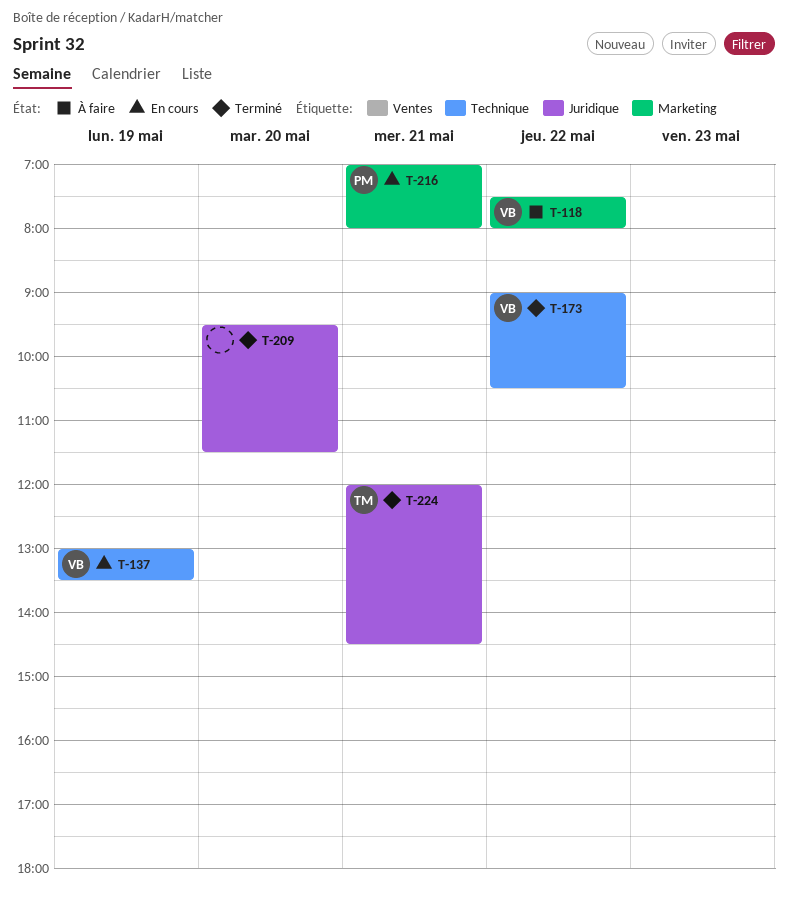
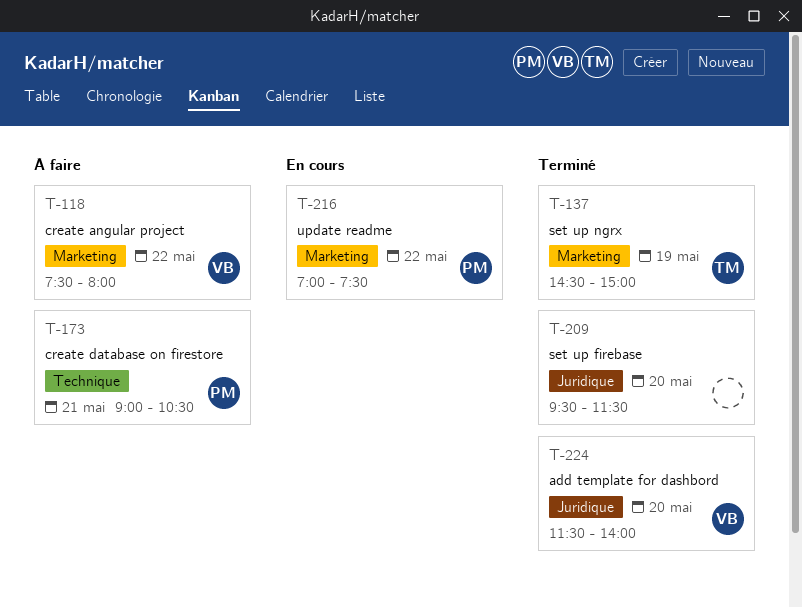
T-137, status: En cours -> Terminé
T-137, owner: VB -> TM
T-137, label: Technique -> Marketing
T-137, begins: 13:00 -> 14:30
T-137, ends: 13:30 -> 15:00
T-173, status: Terminé -> À faire
T-173, owner: VB -> PM
T-173, day: May 22 -> May 21
T-216, day: May 21 -> May 22
T-216, ends: 08:00 -> 07:30
T-224, owner: TM -> VB
T-224, day: May 21 -> May 20
T-224, begins: 12:00 -> 11:30
T-224, ends: 14:30 -> 14:00

